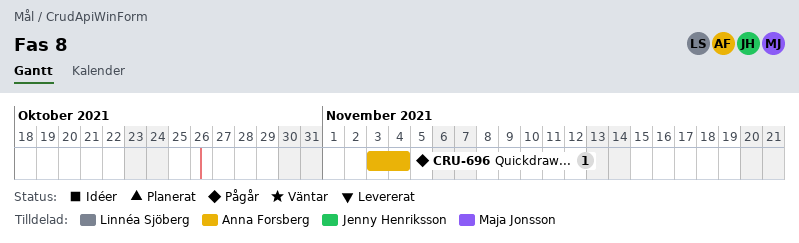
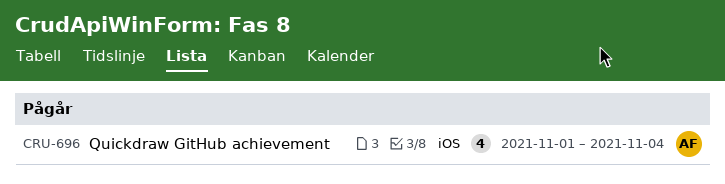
CRU-696, estimate: 1 -> 4
CRU-696, start: Nov 3 -> Nov 1

